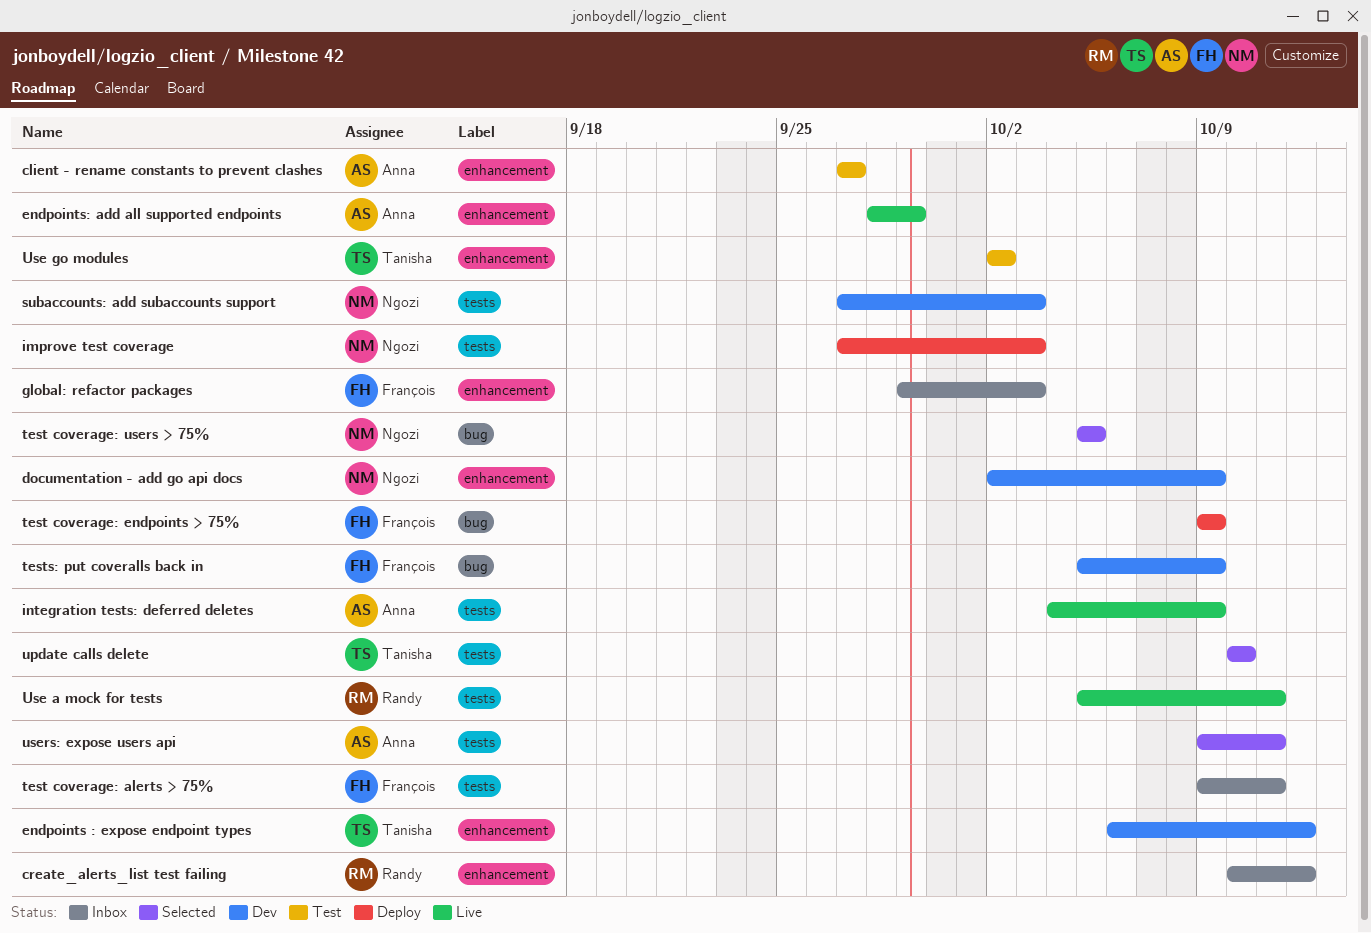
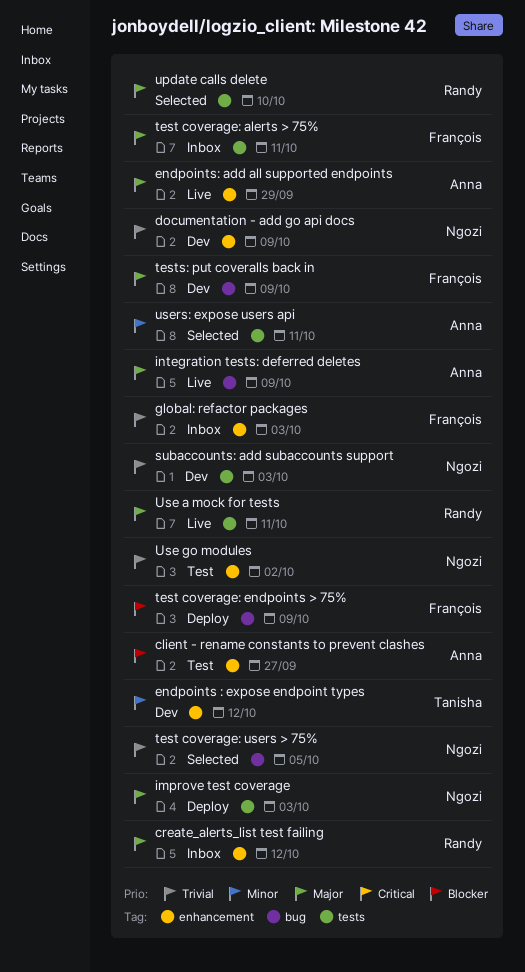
integration tests: deferred deletes, label: tests -> bug
update calls delete, owner: Tanisha -> Randy
Use go modules, owner: Tanisha -> Ngozi

